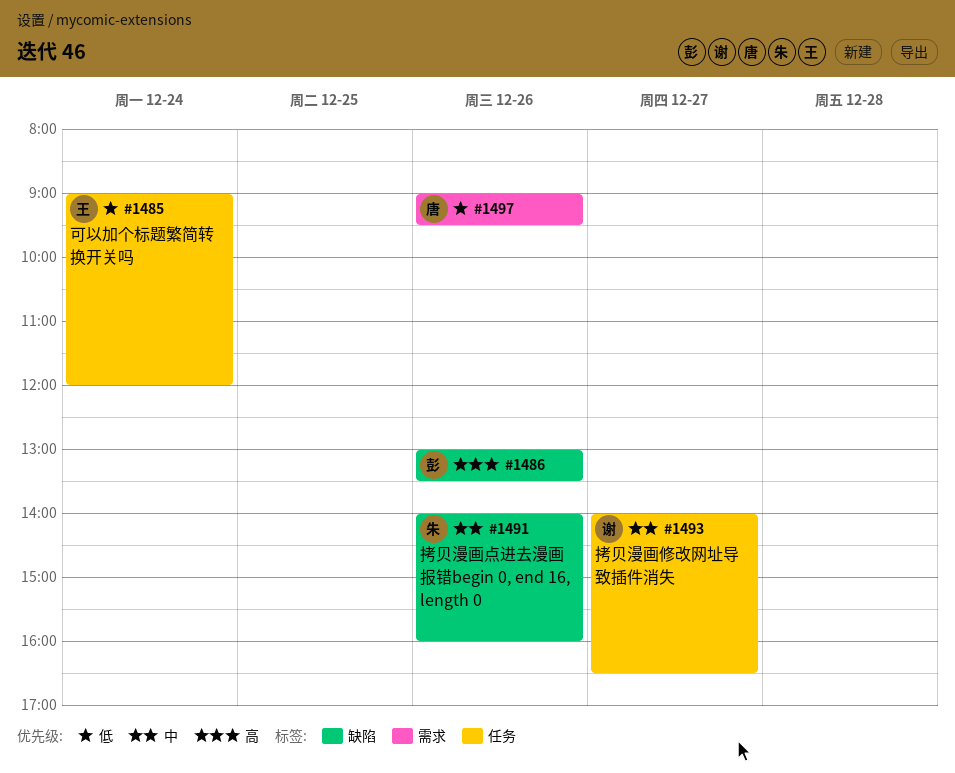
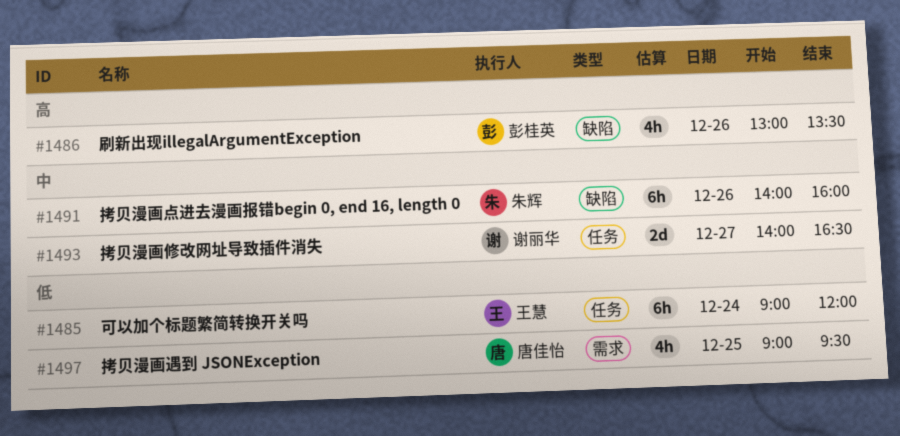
#1497, day: Dec 26 -> Dec 25

